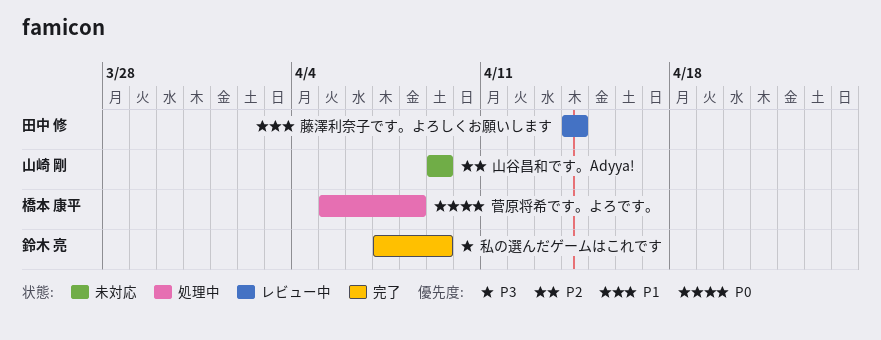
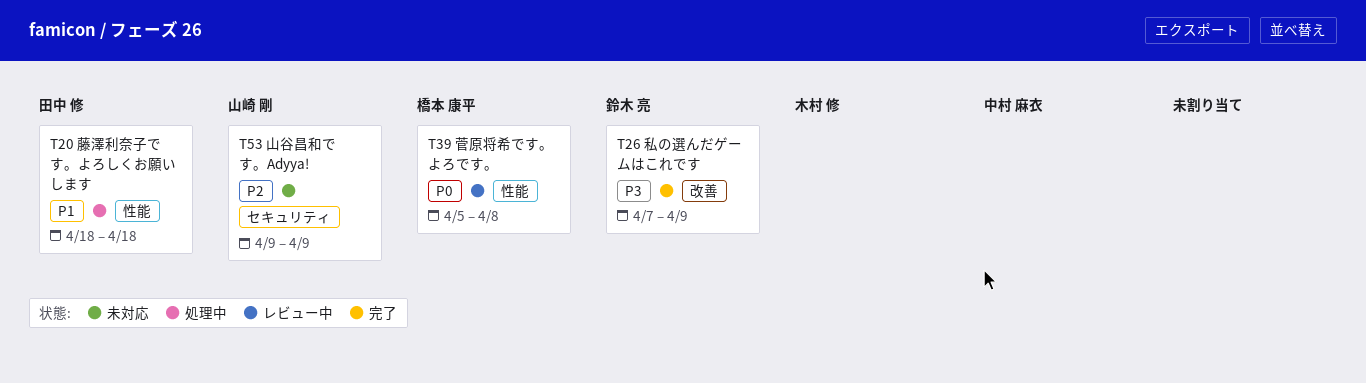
菅原将希です。よろです。, status: 処理中 -> レビュー中
藤澤利奈子です。よろしくお願いします, status: レビュー中 -> 処理中
藤澤利奈子です。よろしくお願いします, start: Apr 14 -> Apr 18
藤澤利奈子です。よろしくお願いします, due: Apr 14 -> Apr 18

